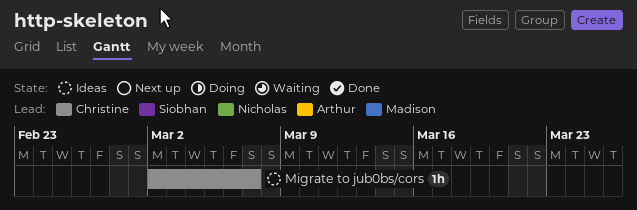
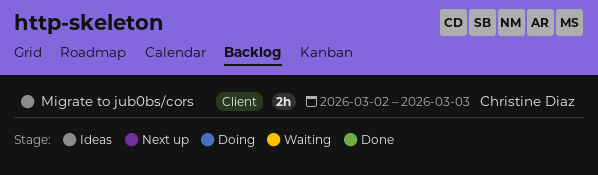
Migrate to jub0bs/cors, estimate: 1h -> 2h
Migrate to jub0bs/cors, due: Mar 7 -> Mar 3

